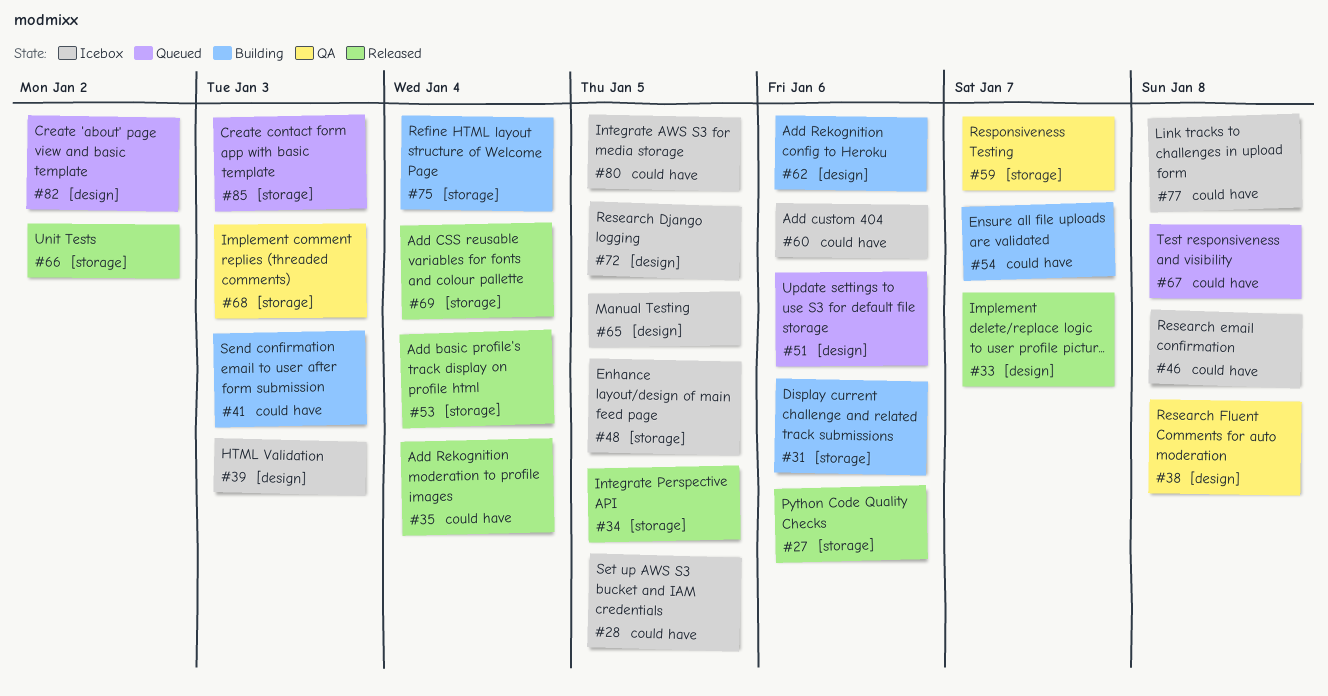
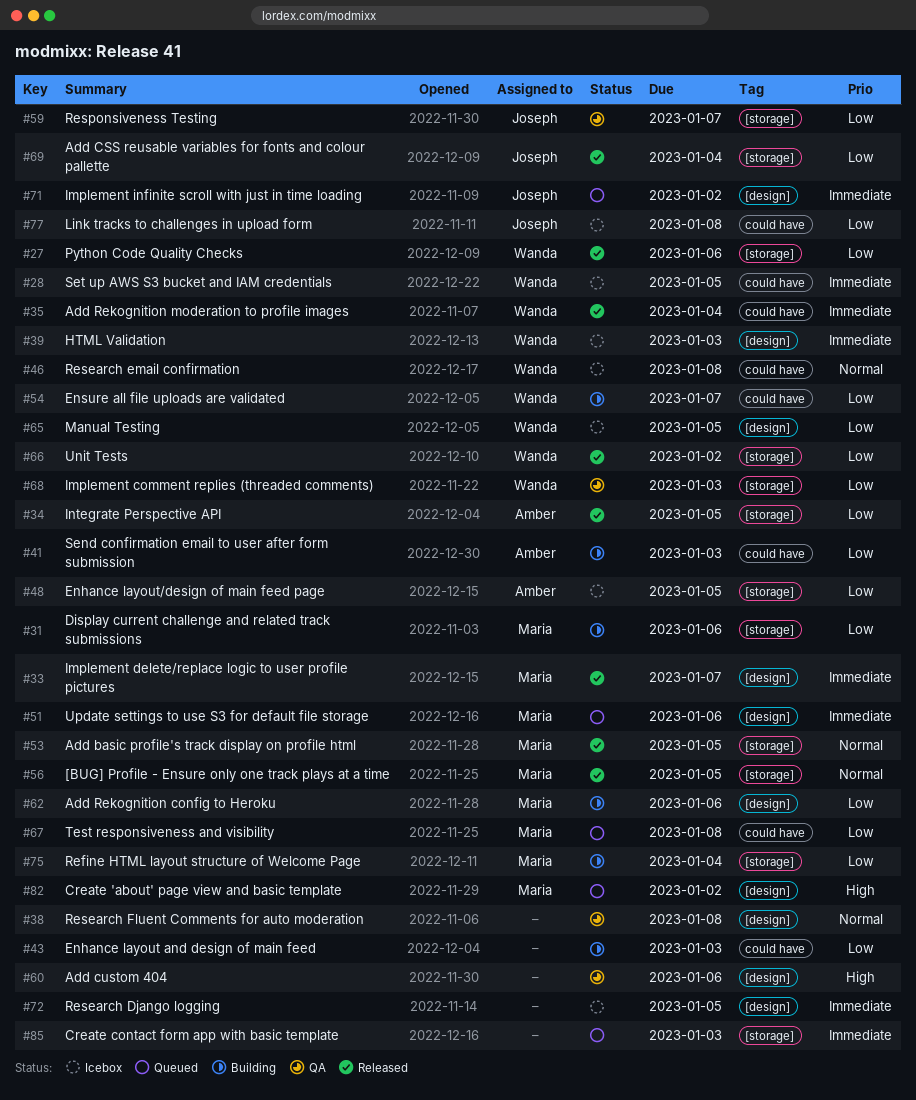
#43: none -> present
#53, due: Jan 4 -> Jan 5
#56: none -> present
#60, status: Icebox -> QA
#60, label: could have -> [design]
#71: none -> present
#80: present -> none

